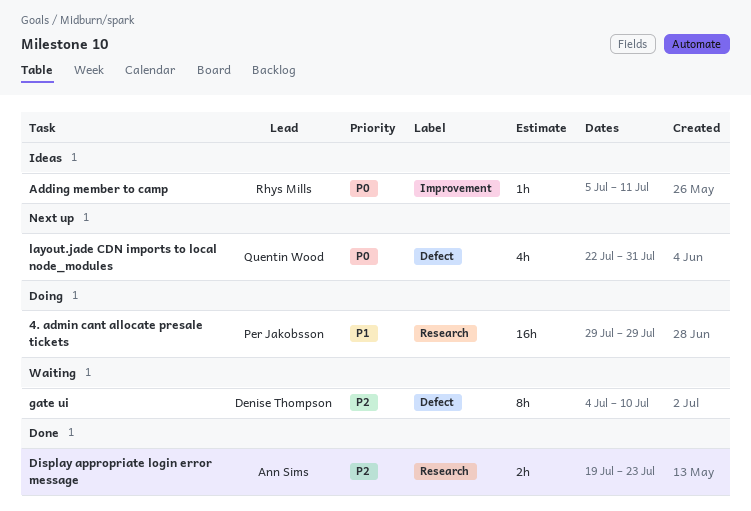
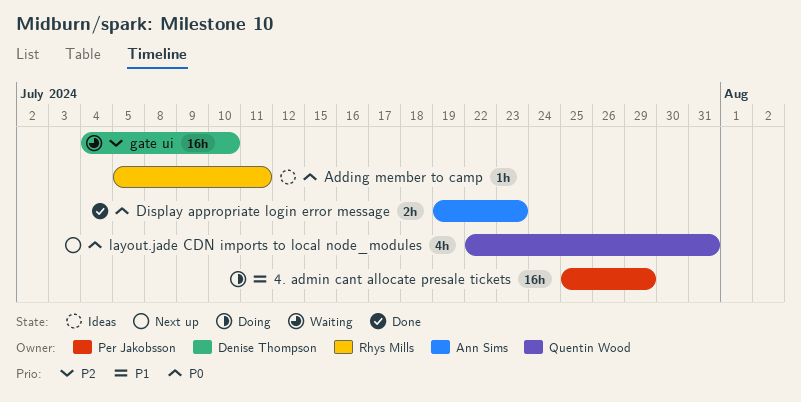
4. admin cant allocate presale tickets, start: Jul 29 -> Jul 25
Display appropriate login error message, priority: P2 -> P0
gate ui, estimate: 8h -> 16h

